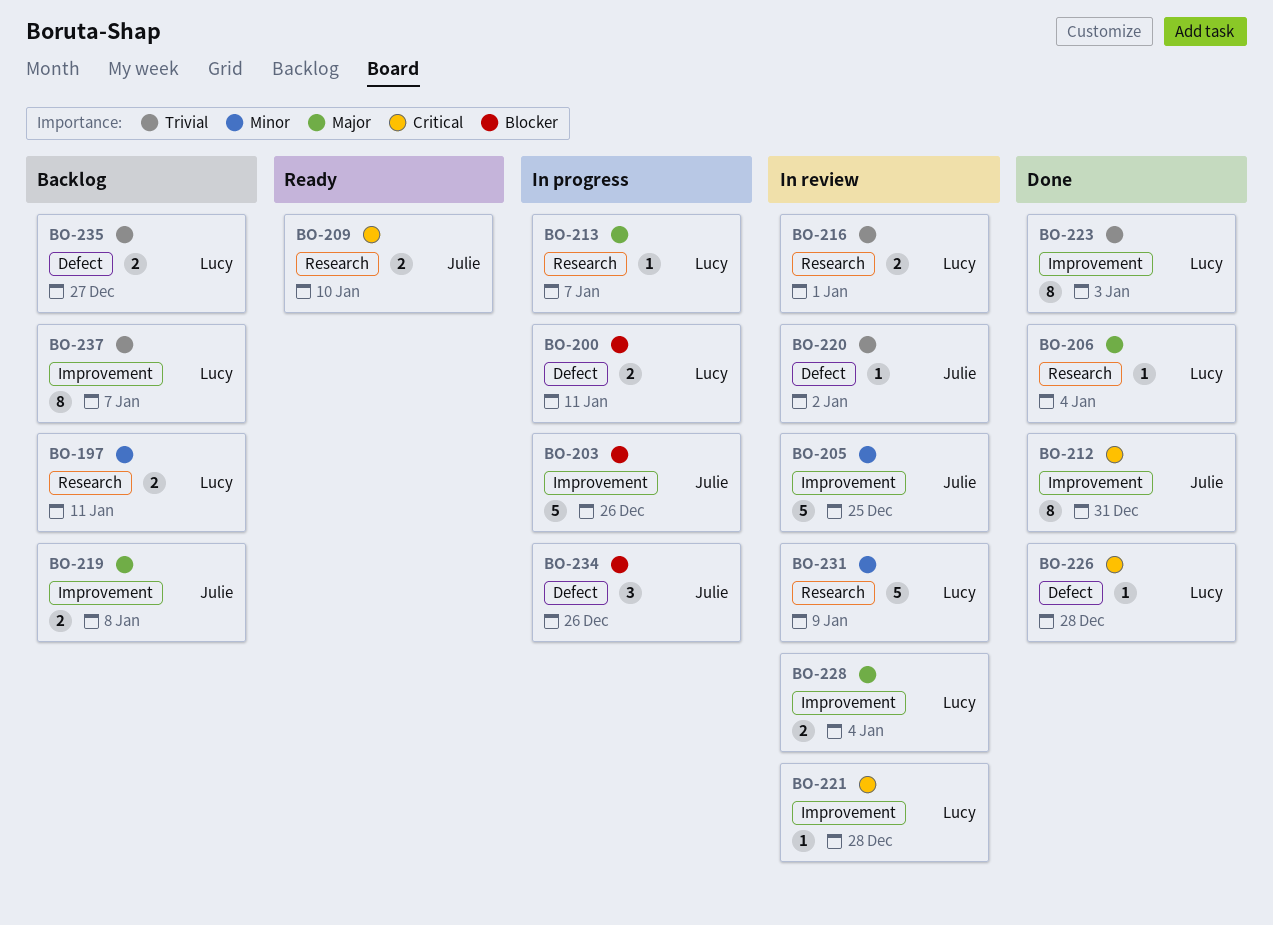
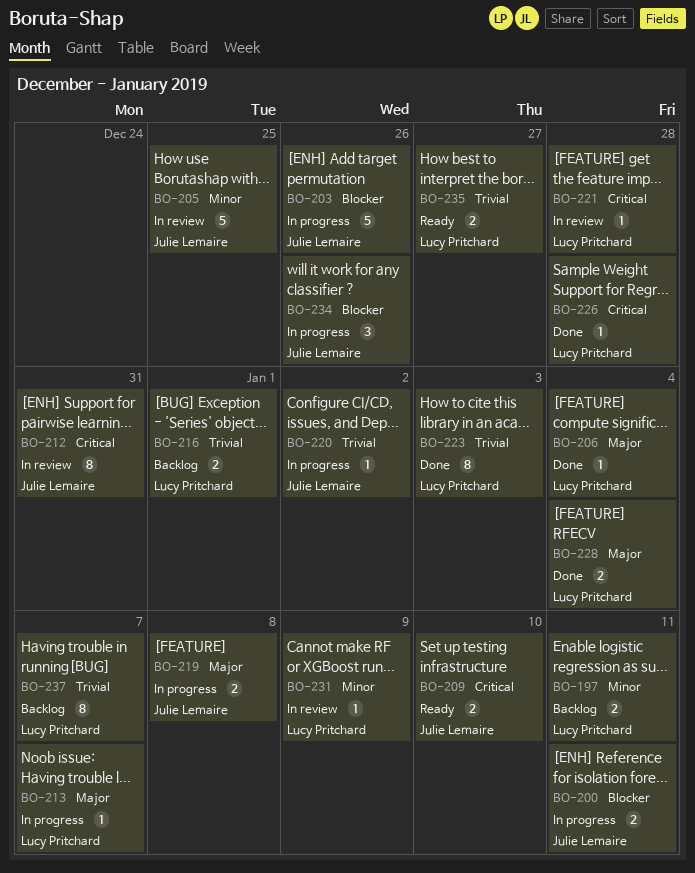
BO-200, owner: Lucy Pritchard -> Julie Lemaire
BO-212, status: Done -> In review
BO-216, status: In review -> Backlog
BO-219, status: Backlog -> In progress
BO-220, status: In review -> In progress
BO-228, status: In review -> Done
BO-231, estimate: 5 -> 1
BO-235, status: Backlog -> Ready

